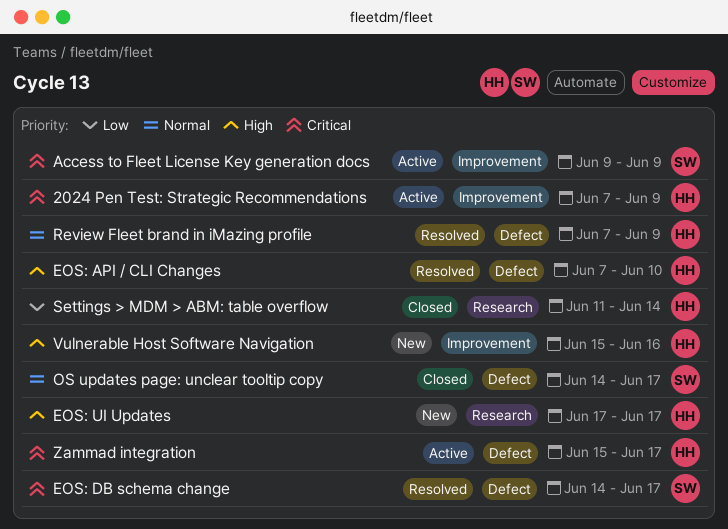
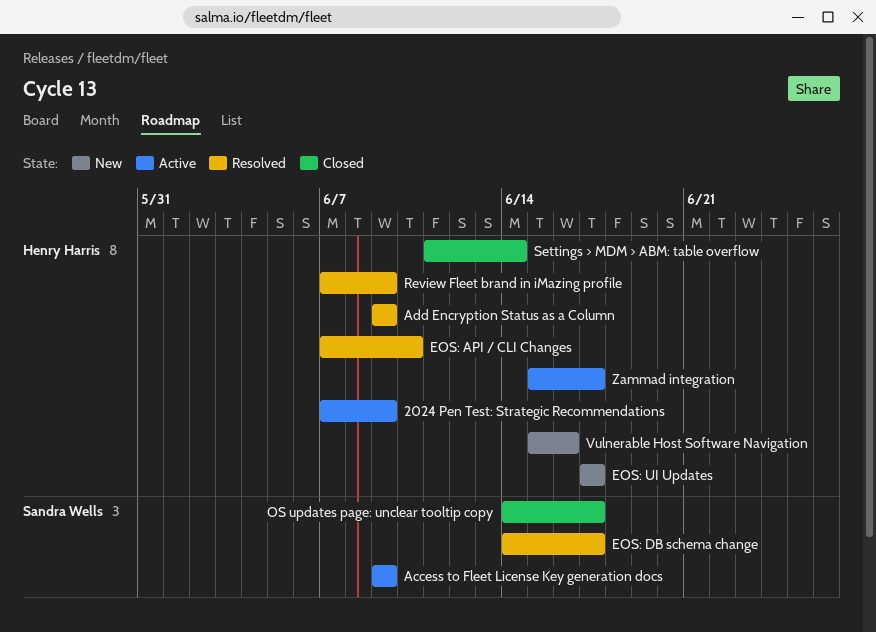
Add Encryption Status as a Column: none -> present

